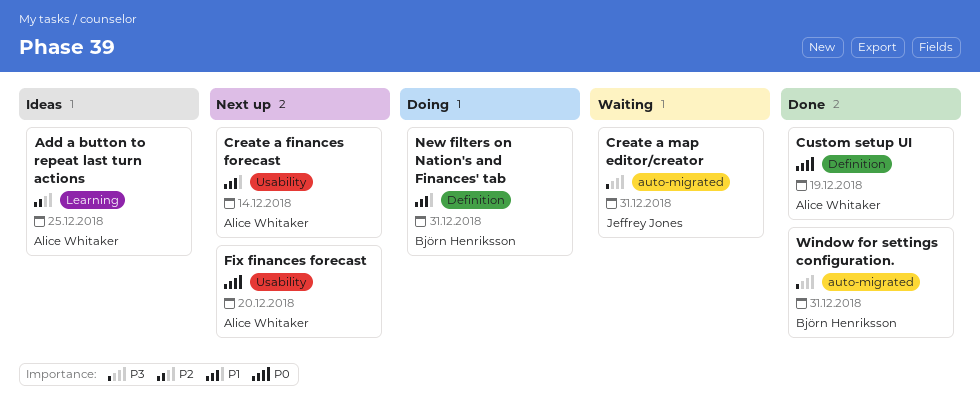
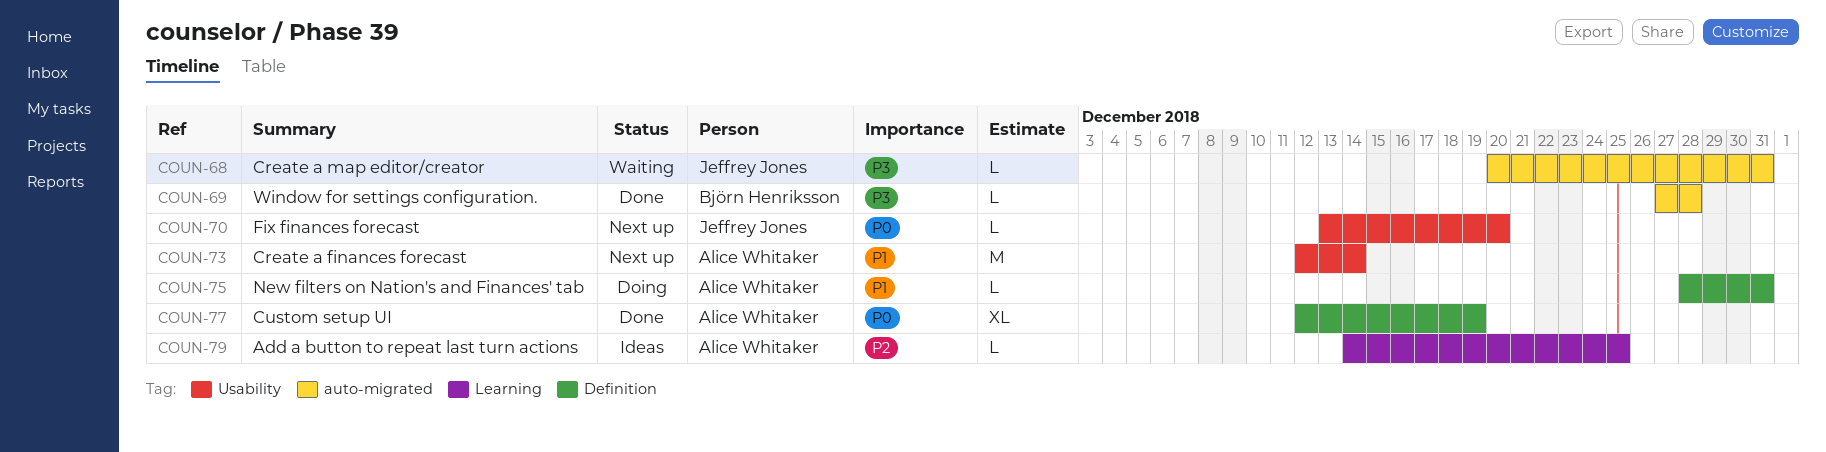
Fix finances forecast, owner: Alice Whitaker -> Jeffrey Jones
New filters on Nation's and Finances' tab, owner: Björn Henriksson -> Alice Whitaker
Window for settings configuration., due: Dec 31 -> Dec 28

